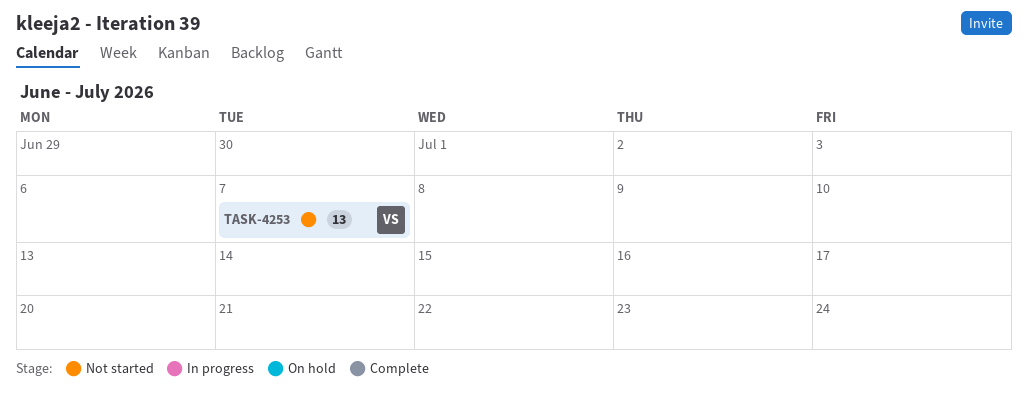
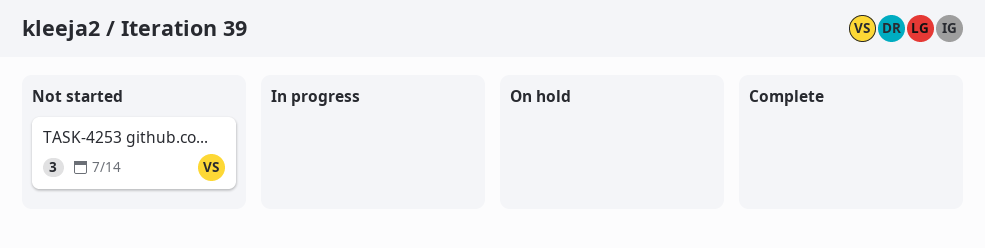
TASK-4253, estimate: 13 -> 3
TASK-4253, due: Jul 7 -> Jul 14

